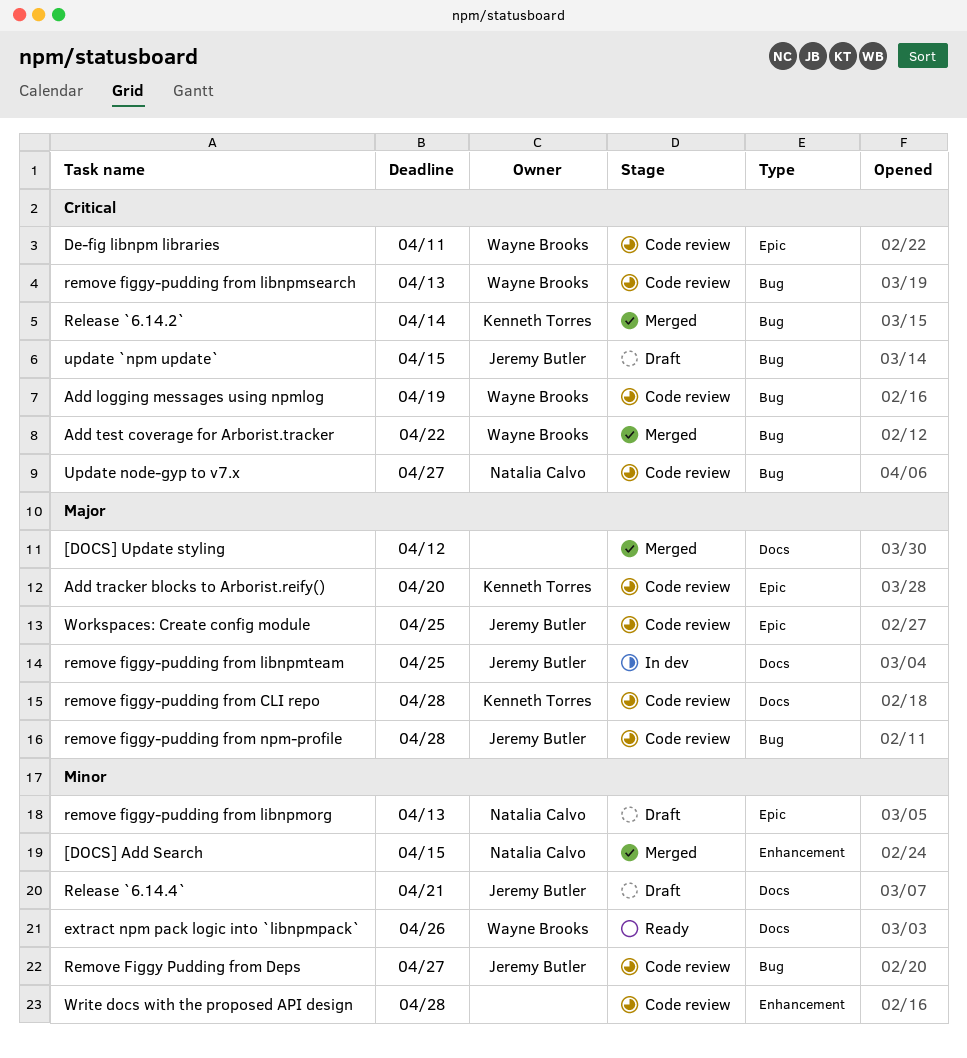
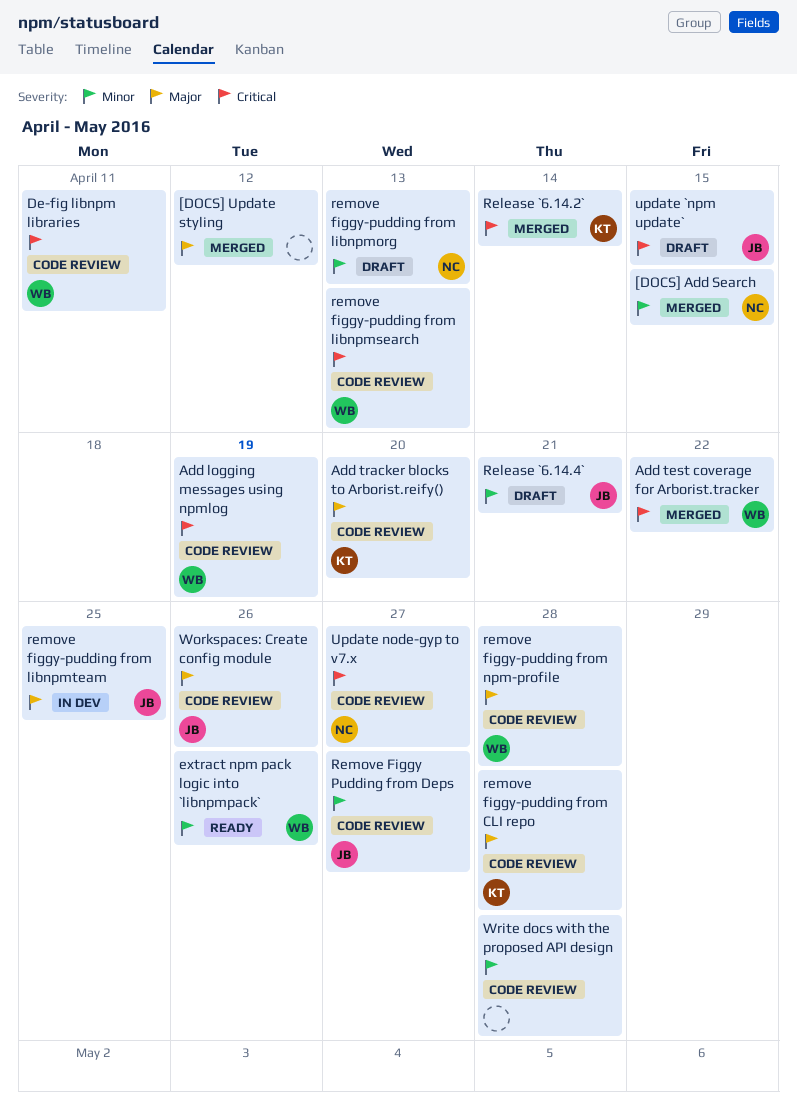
remove figgy-pudding from npm-profile, owner: Jeremy Butler -> Wayne Brooks
Workspaces: Create config module, due: Apr 25 -> Apr 26

